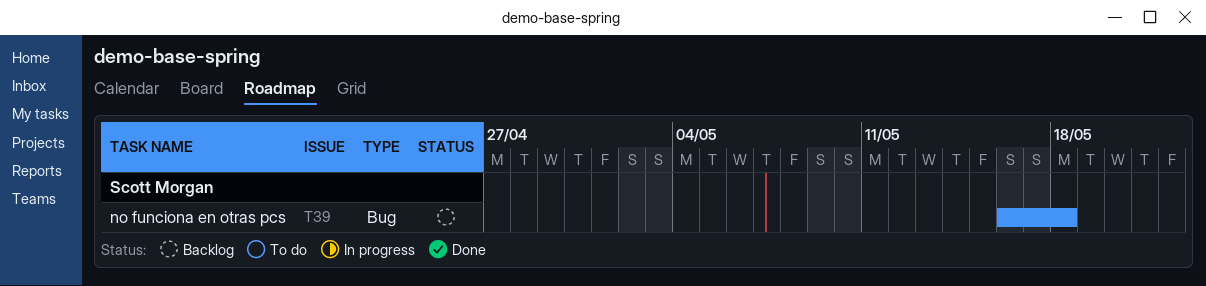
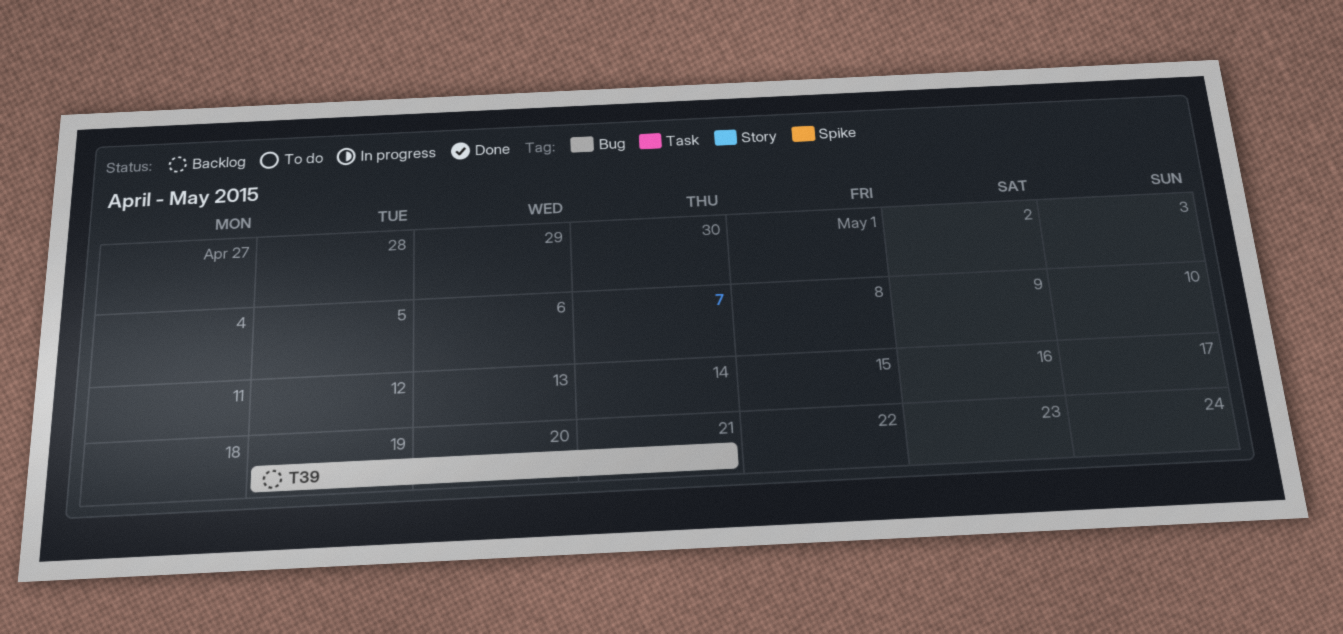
T39, start: May 16 -> May 19
T39, due: May 18 -> May 21

